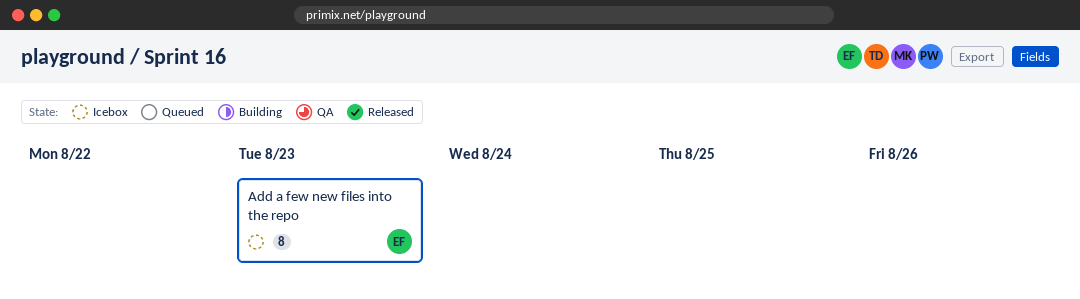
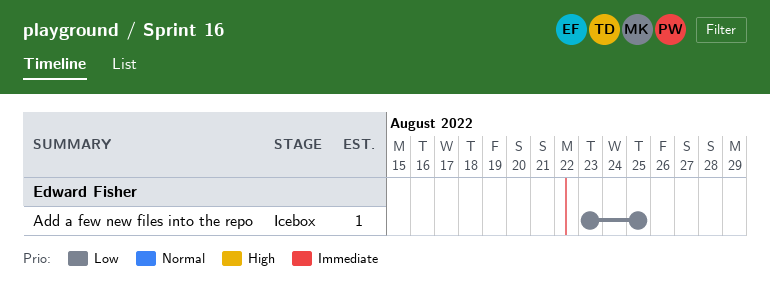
Add a few new files into the repo, estimate: 8 -> 1
Add a few new files into the repo, due: Aug 23 -> Aug 25

